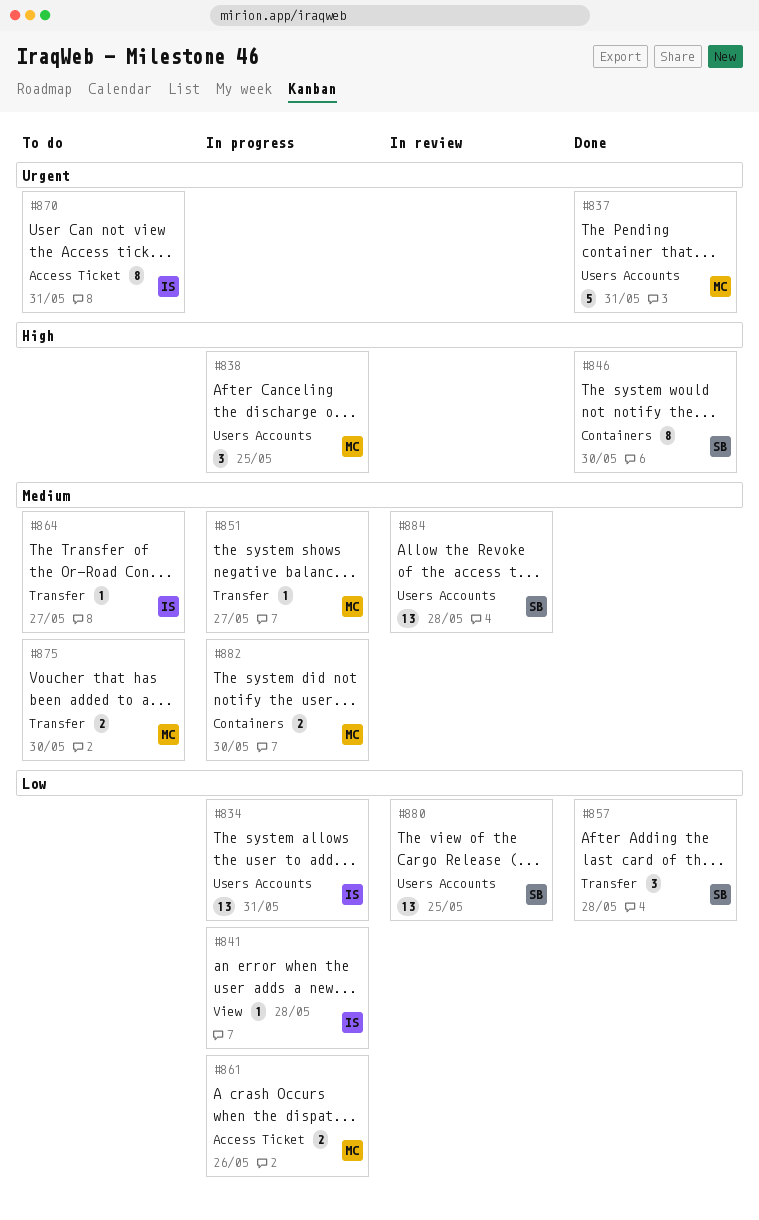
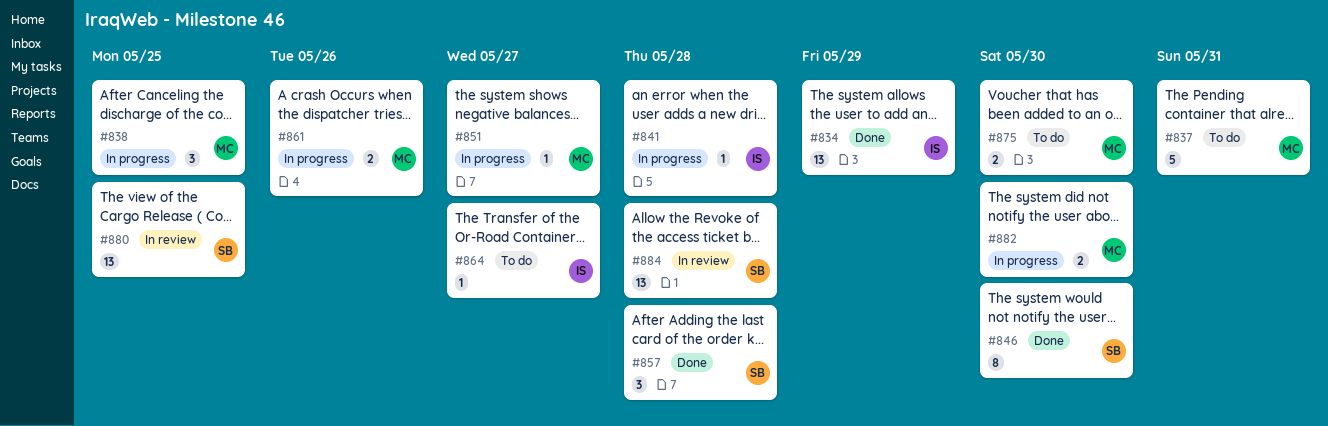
#834, status: In progress -> Done
#834, due: May 31 -> May 29
#837, status: Done -> To do
#870: present -> none

